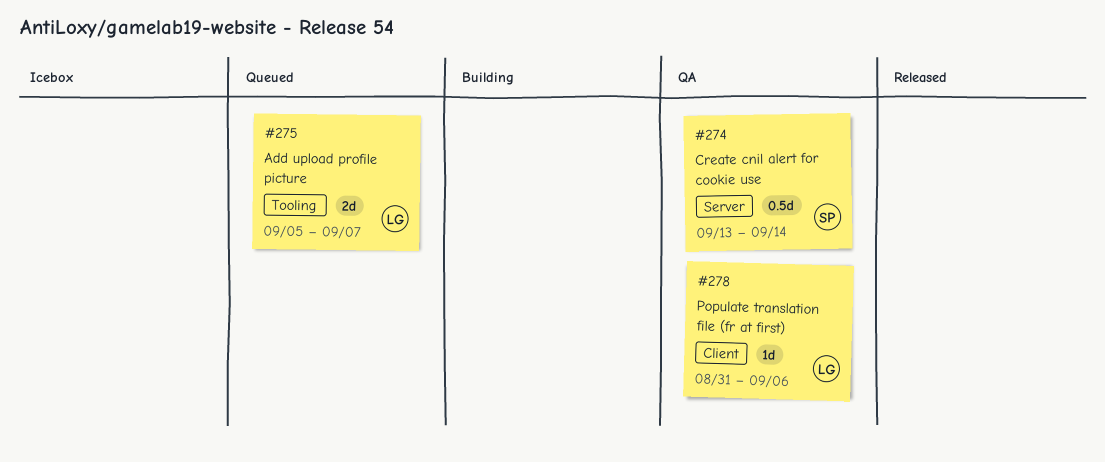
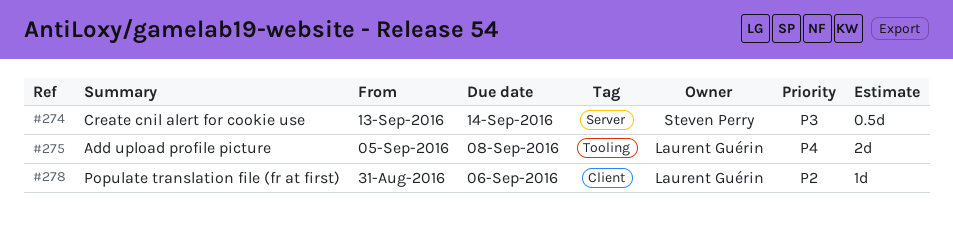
#275, due: Sep 7 -> Sep 8

